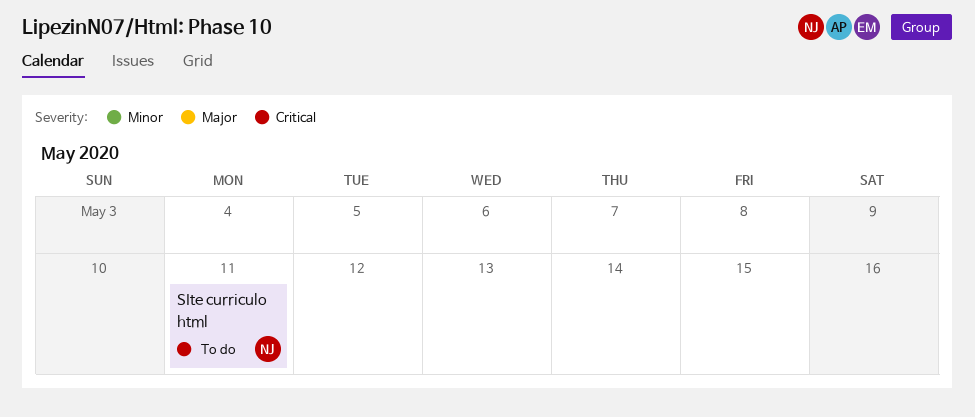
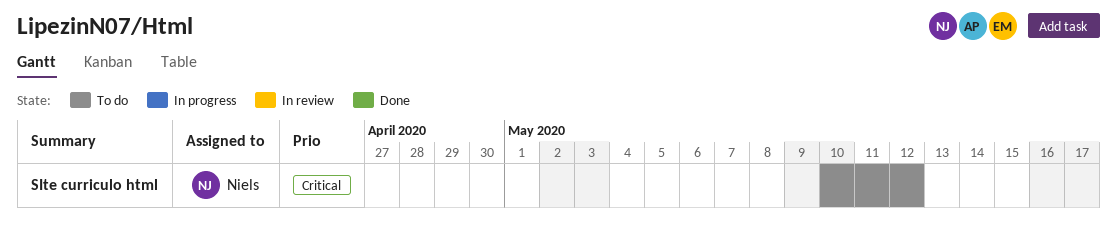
SIte curriculo html, due: May 11 -> May 12

